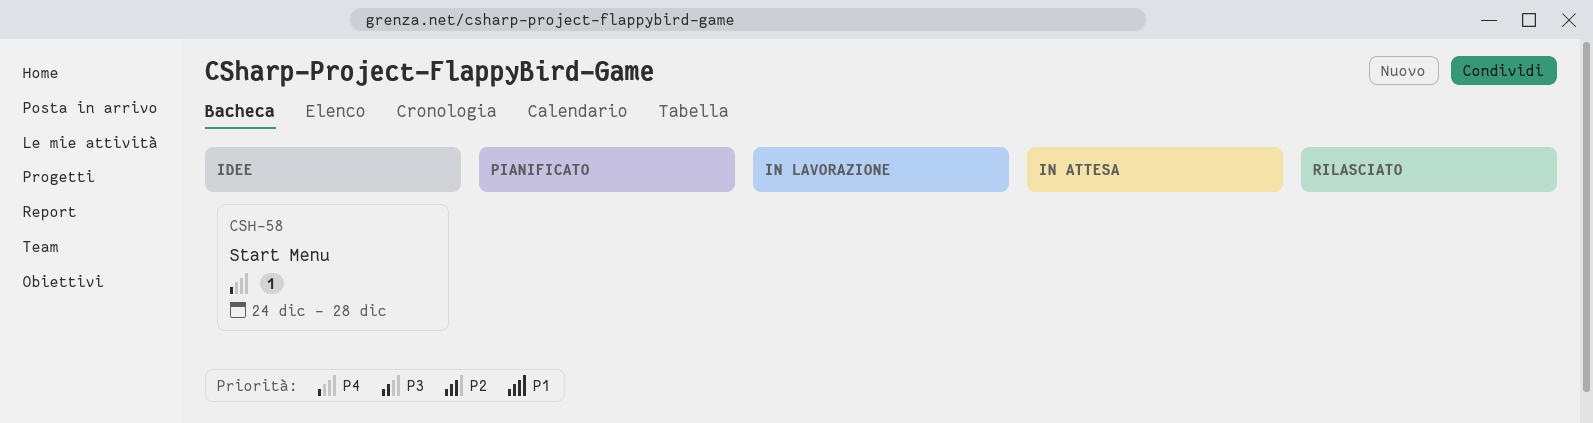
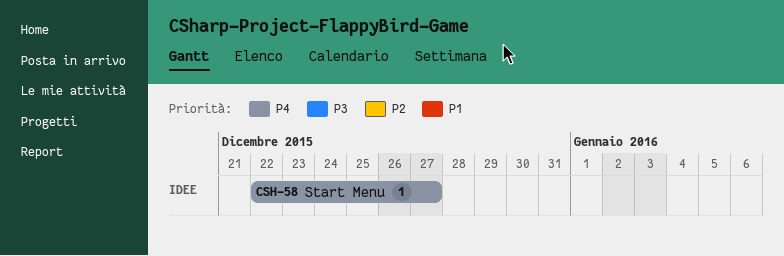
CSH-58, start: Dec 24 -> Dec 22
CSH-58, due: Dec 28 -> Dec 27

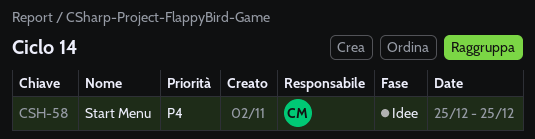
CSH-58, start: Dec 22 -> Dec 25
CSH-58, due: Dec 27 -> Dec 25

